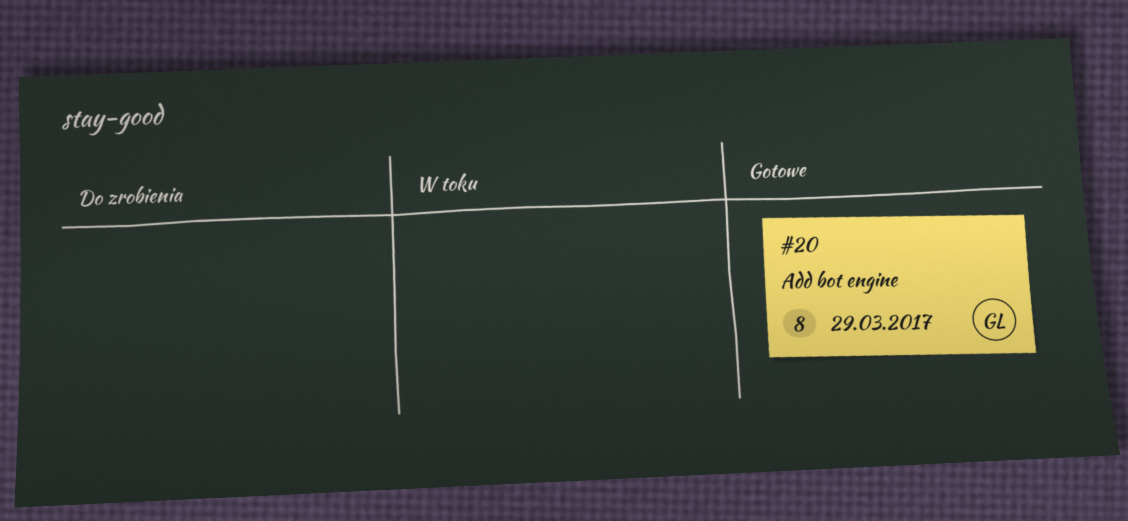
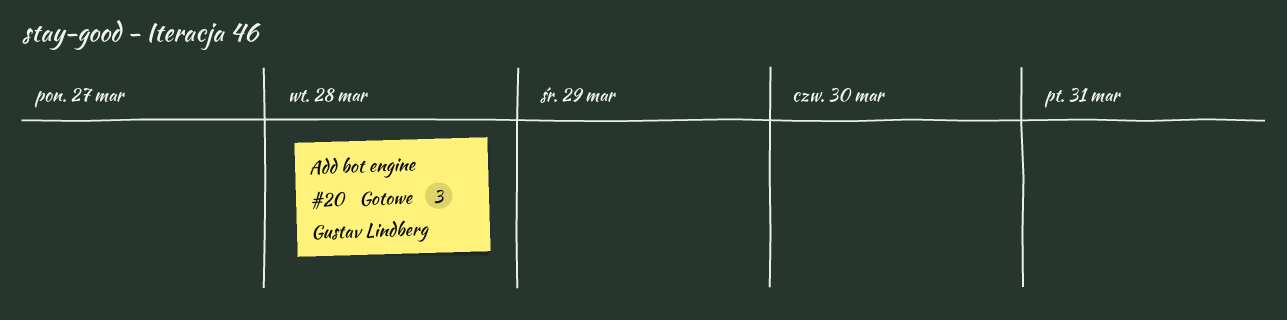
#20, estimate: 8 -> 3
#20, due: Mar 29 -> Mar 28

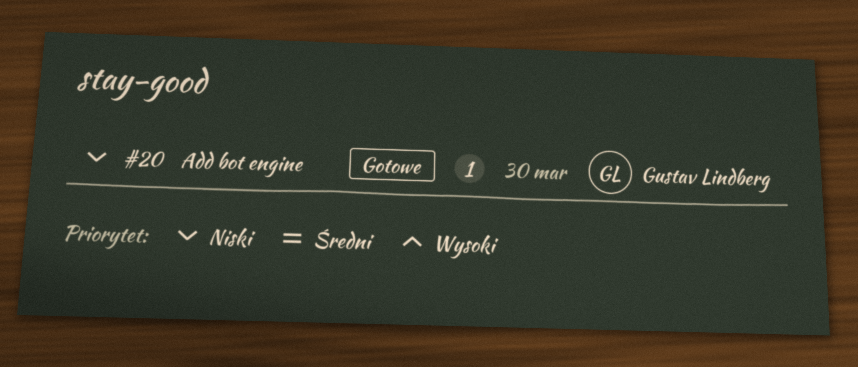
#20, estimate: 3 -> 1
#20, due: Mar 28 -> Mar 30

